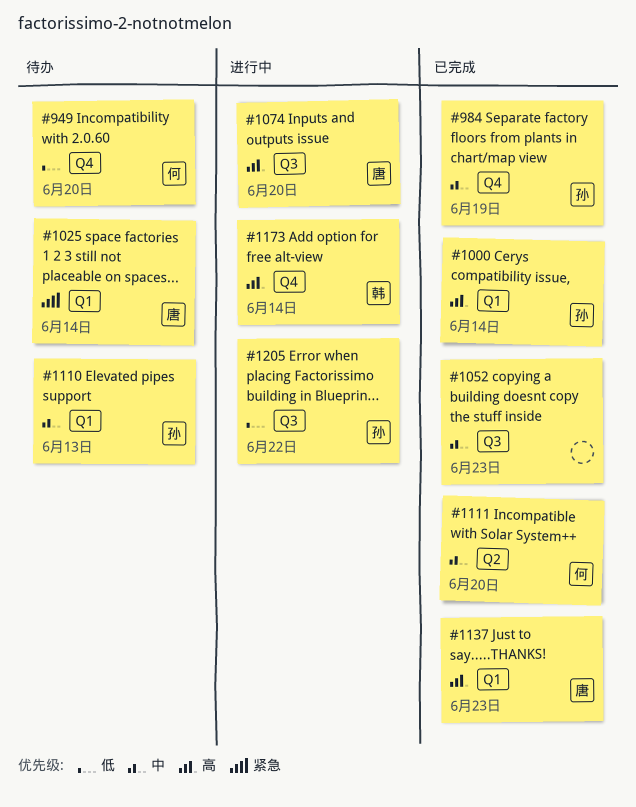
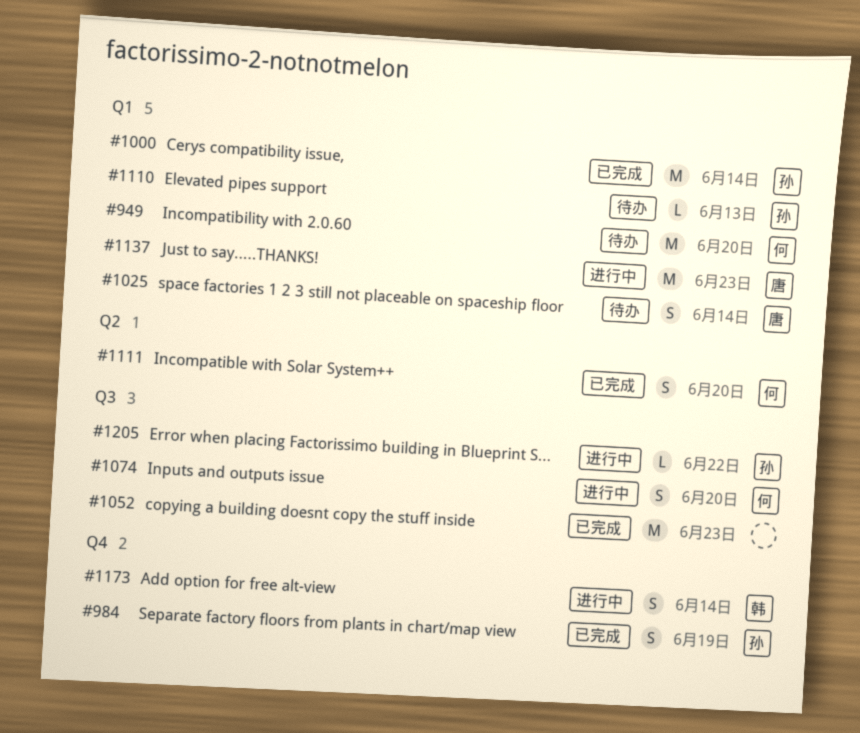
#949, label: Q4 -> Q1
#1074, owner: 唐 -> 何
#1137, status: 已完成 -> 进行中

